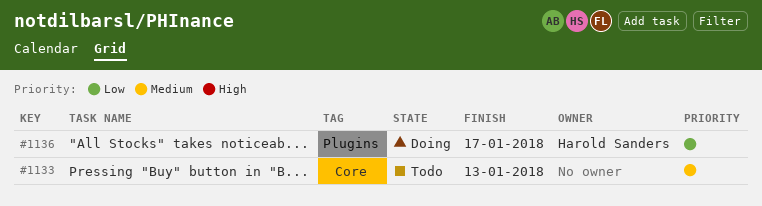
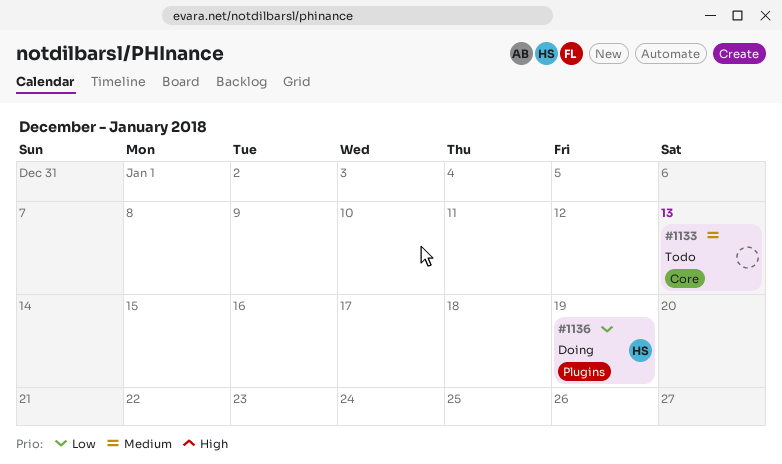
#1136, due: Jan 17 -> Jan 19

